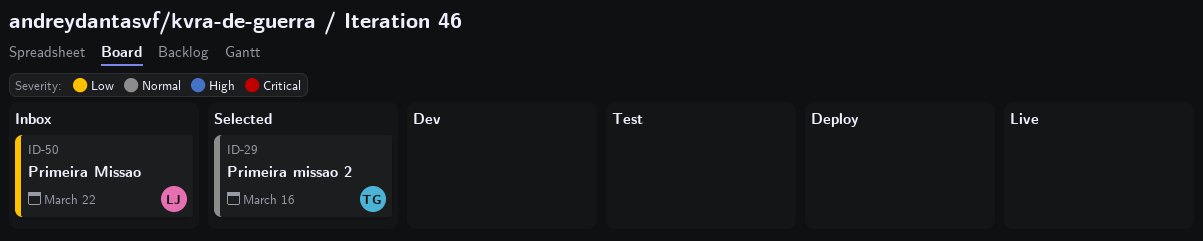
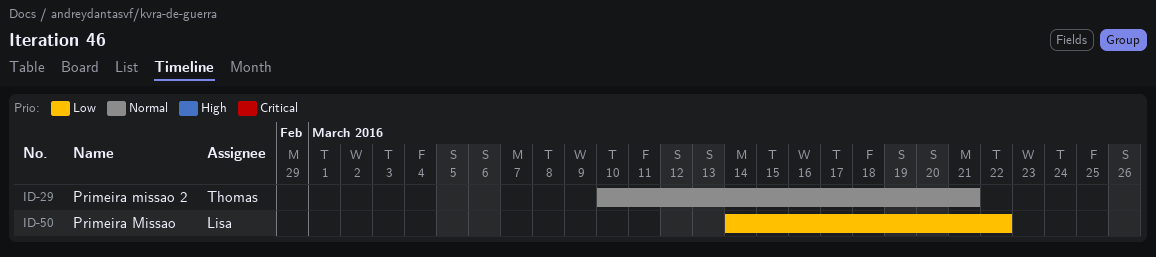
ID-29, due: Mar 16 -> Mar 21

